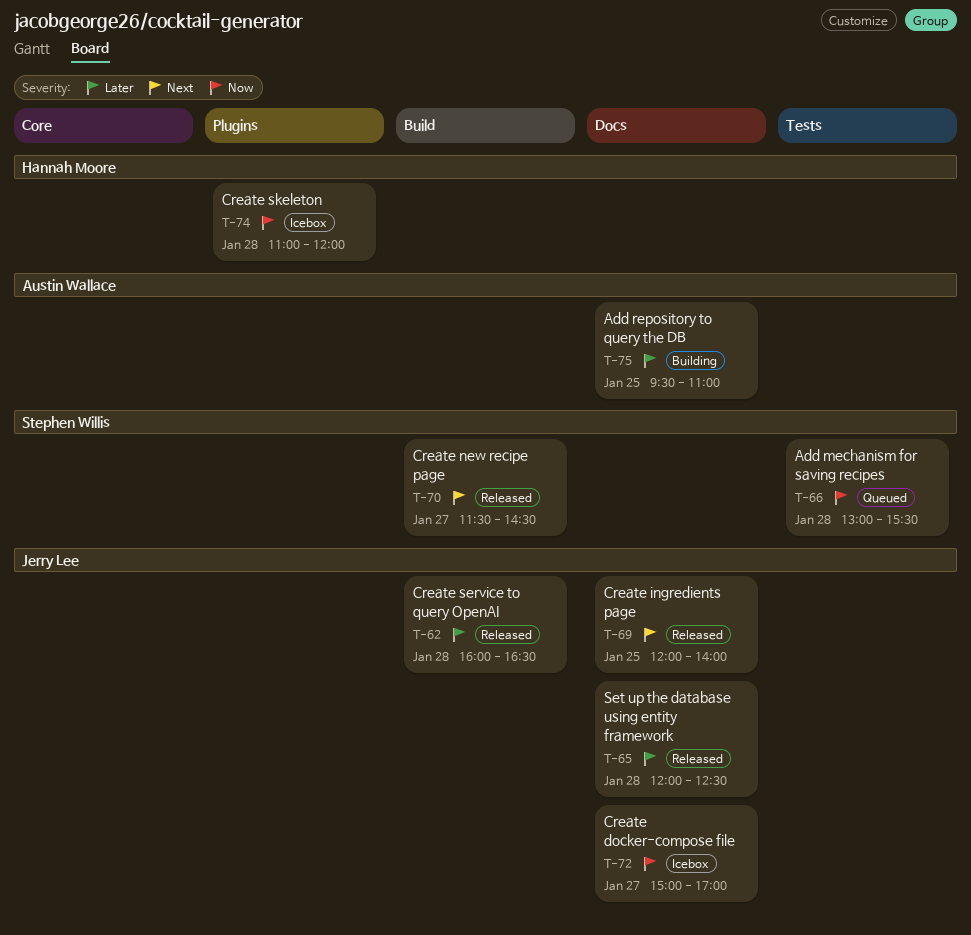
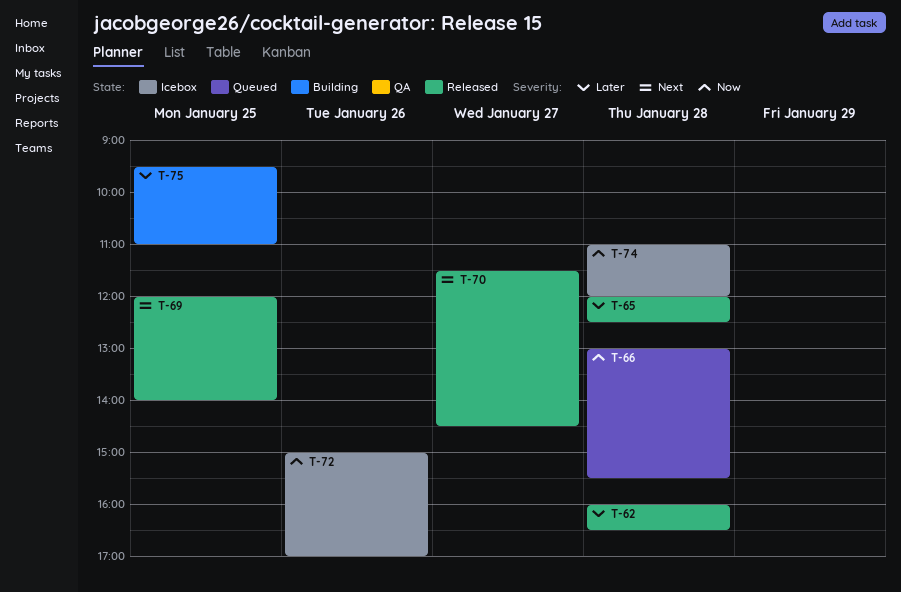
T-72, day: Jan 27 -> Jan 26

